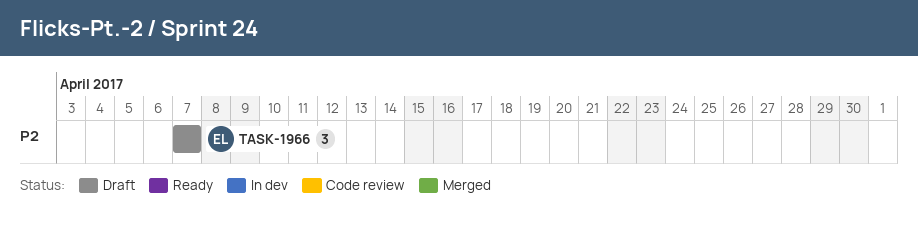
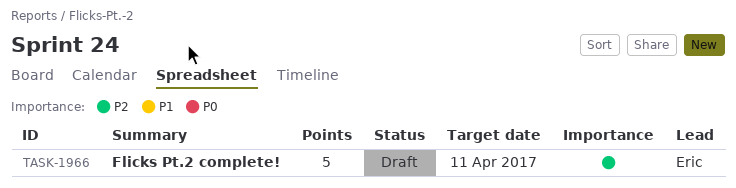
TASK-1966, estimate: 3 -> 5
TASK-1966, due: Apr 7 -> Apr 11

